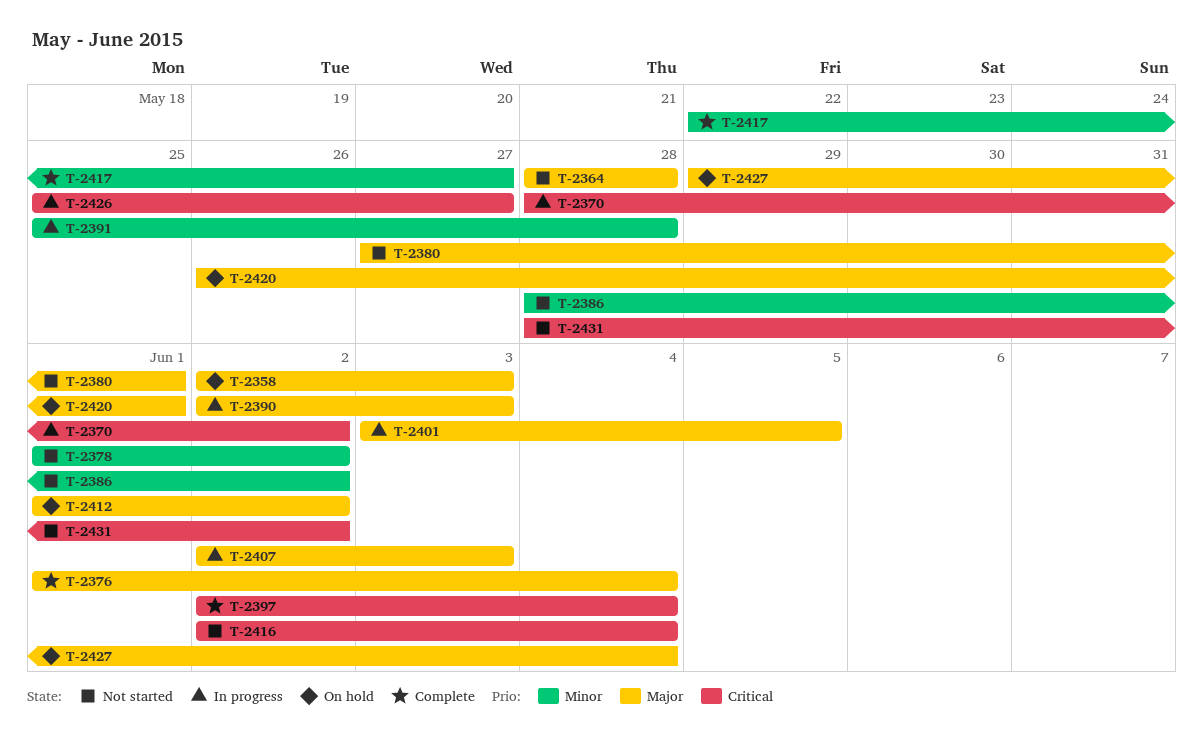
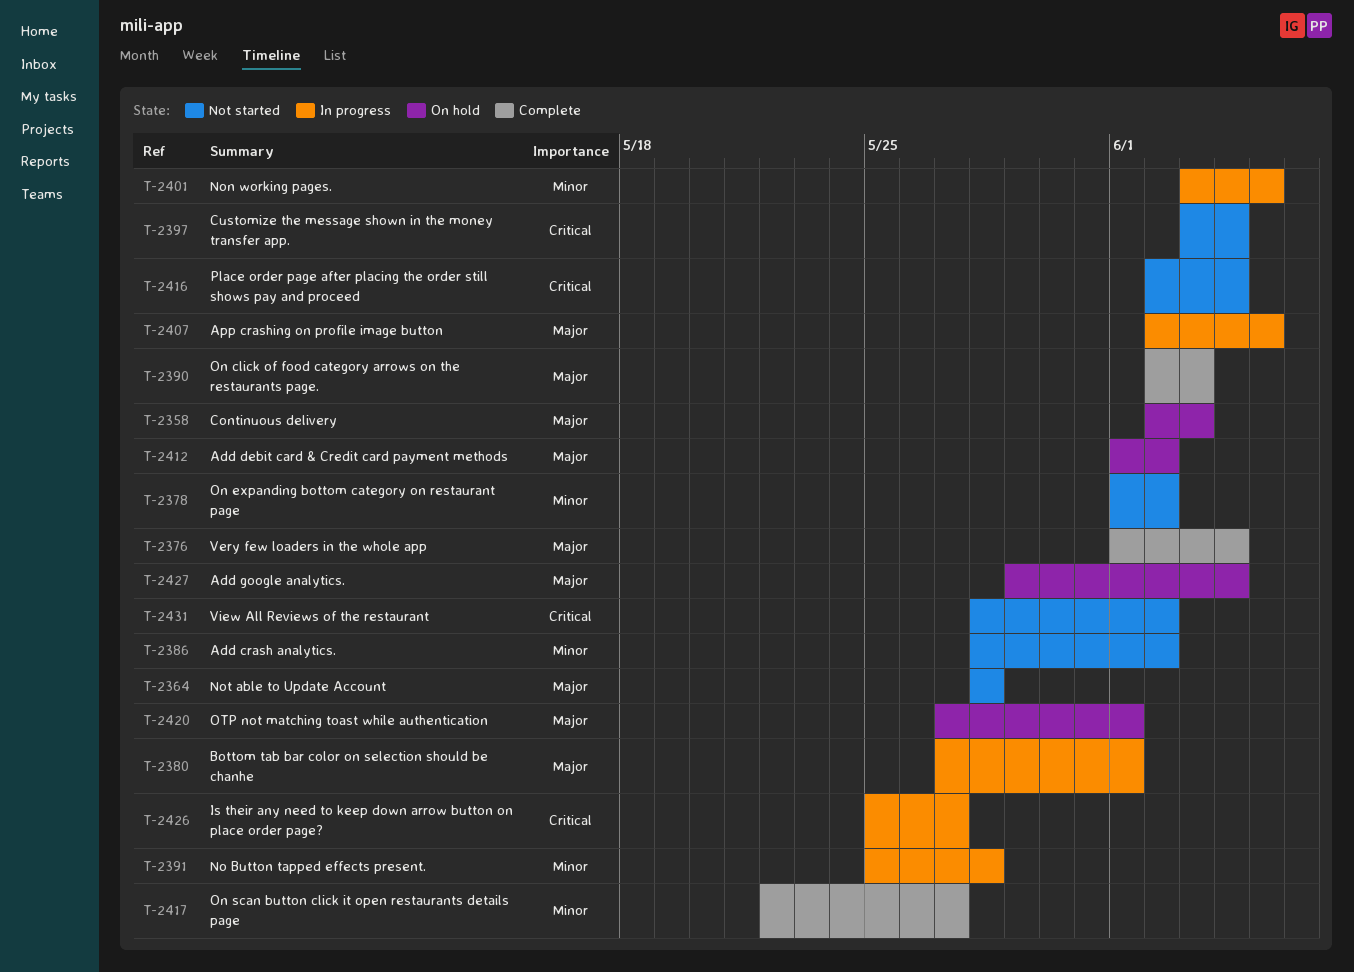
T-2370: present -> none
T-2380, status: Not started -> In progress
T-2390, status: In progress -> Complete
T-2397, status: Complete -> Not started
T-2397, start: Jun 2 -> Jun 3
T-2401, priority: Major -> Minor
T-2407, due: Jun 3 -> Jun 5
T-2420, start: May 26 -> May 27

